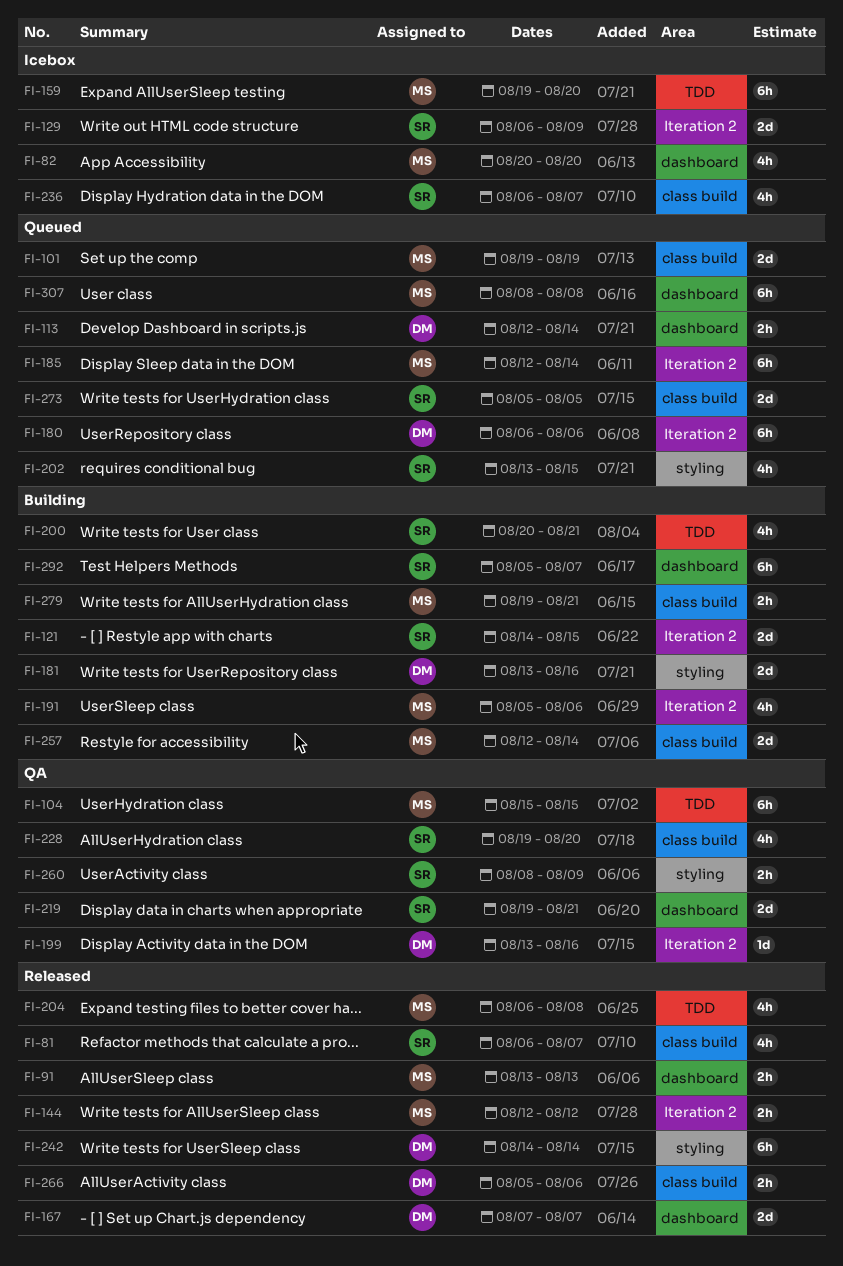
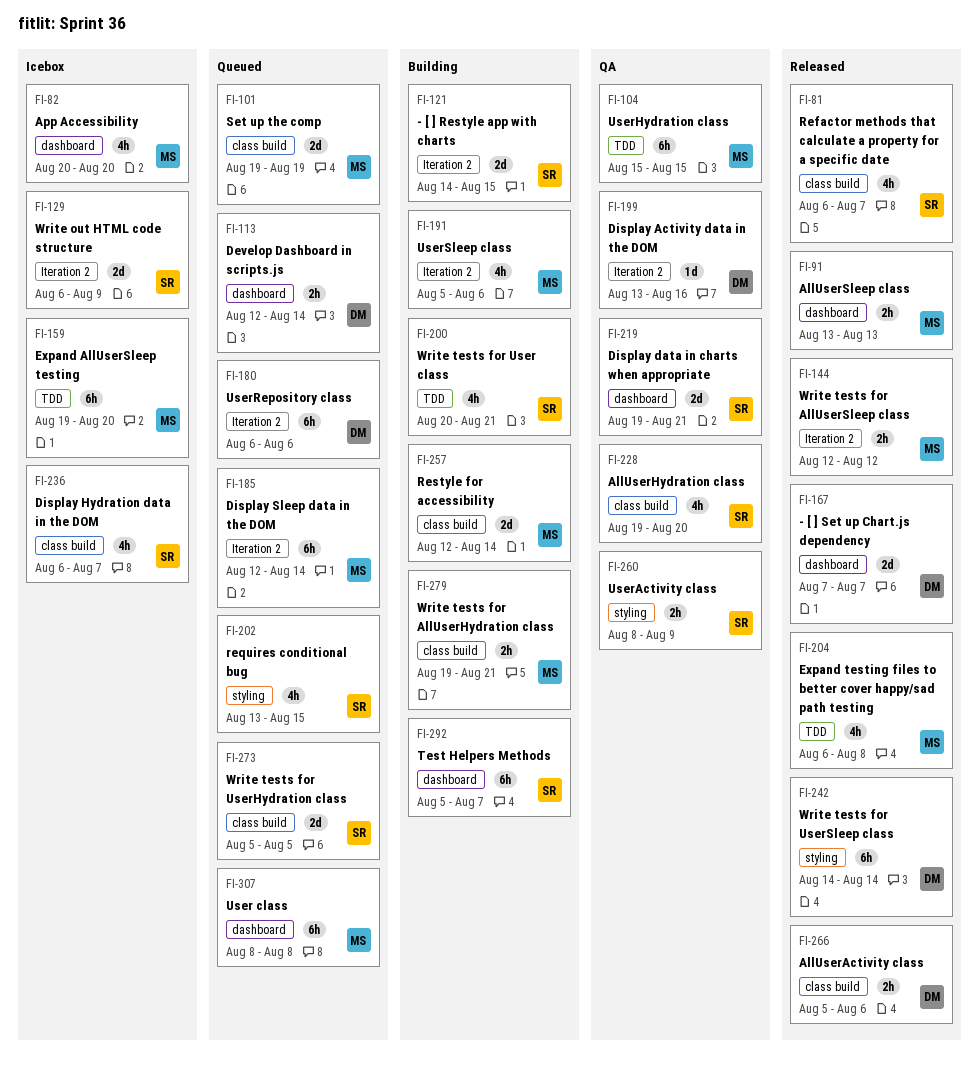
FI-181: present -> none

